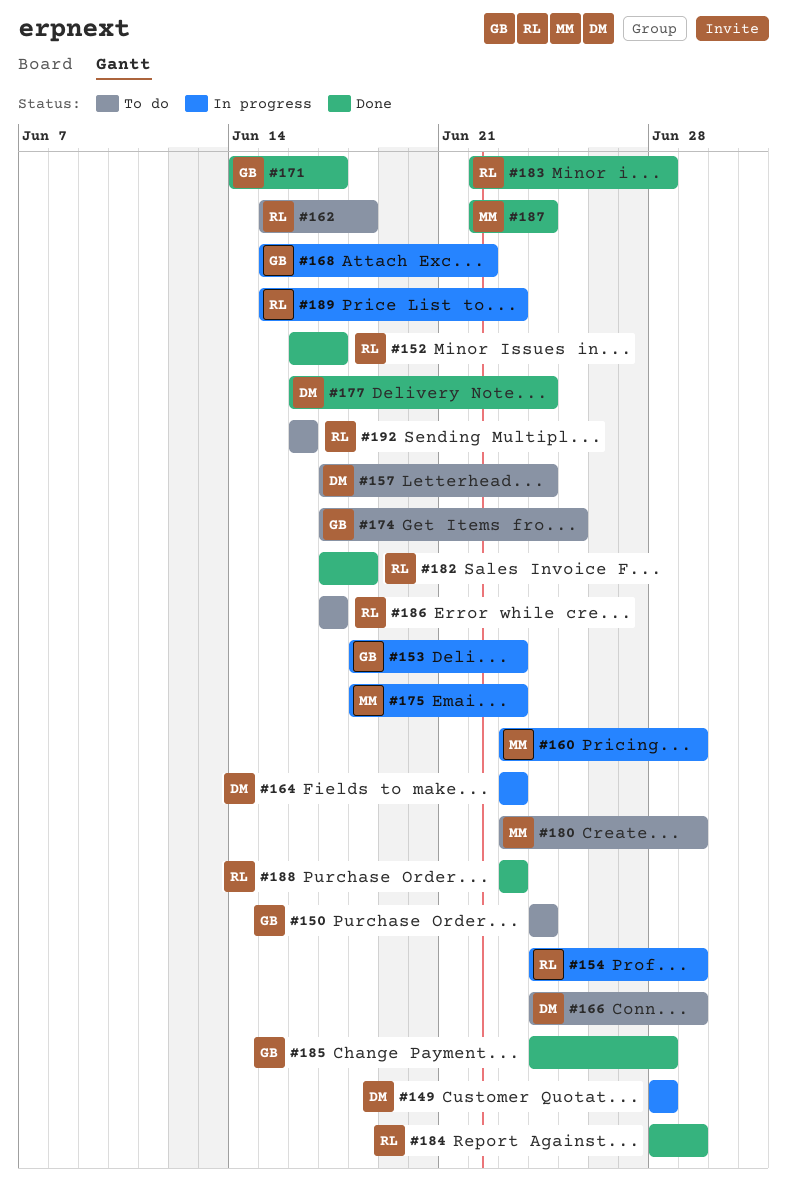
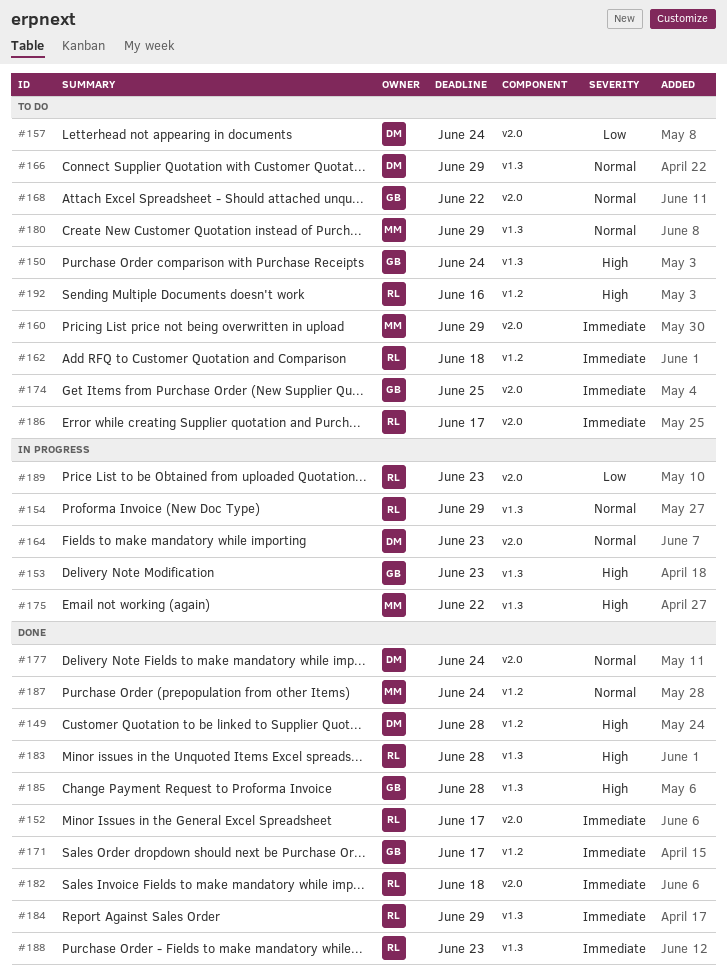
#149, status: In progress -> Done
#160, status: In progress -> To do
#168, status: In progress -> To do
#175, due: Jun 23 -> Jun 22

